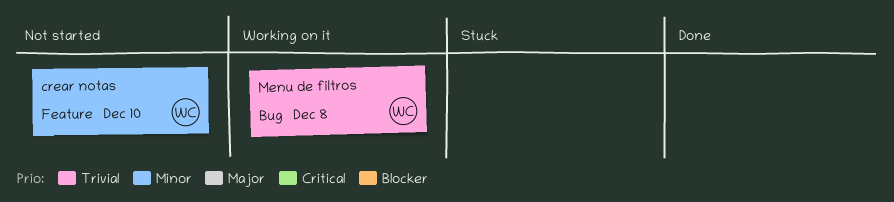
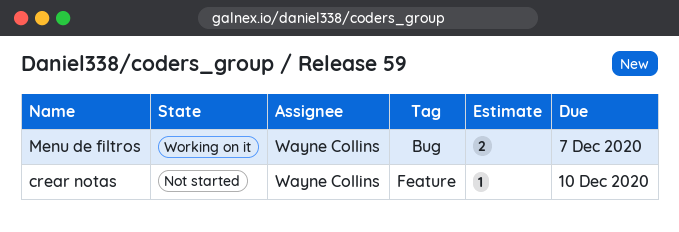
Menu de filtros, due: Dec 8 -> Dec 7

